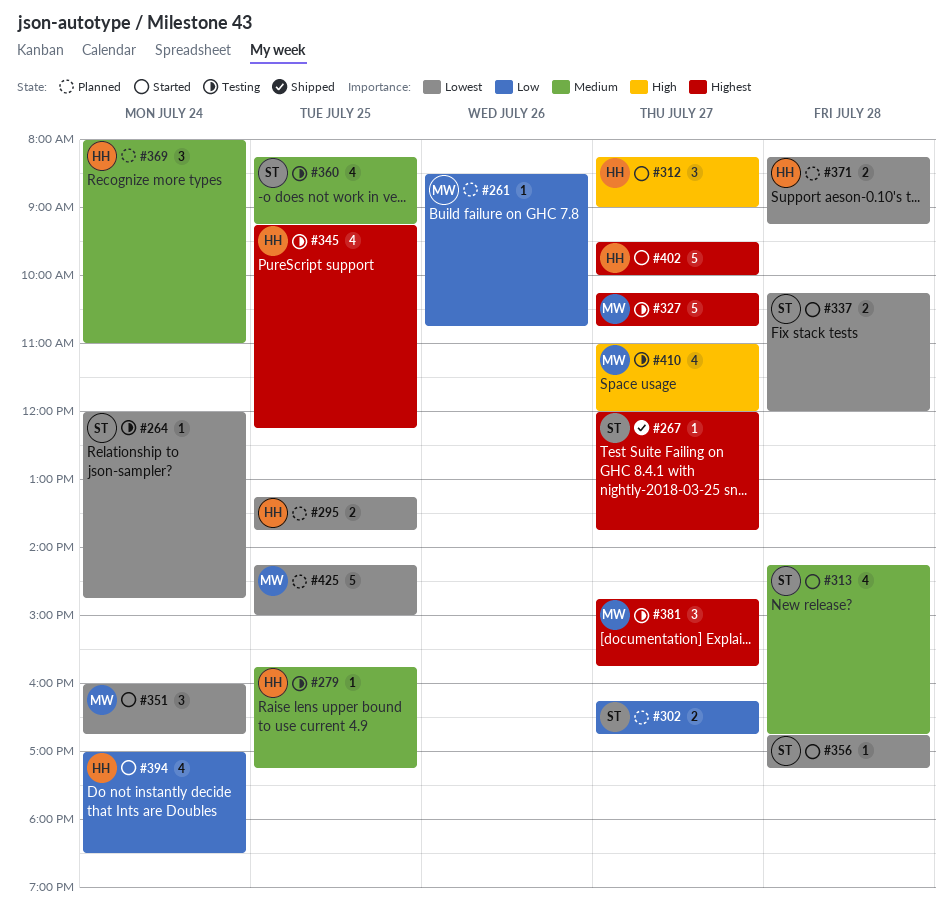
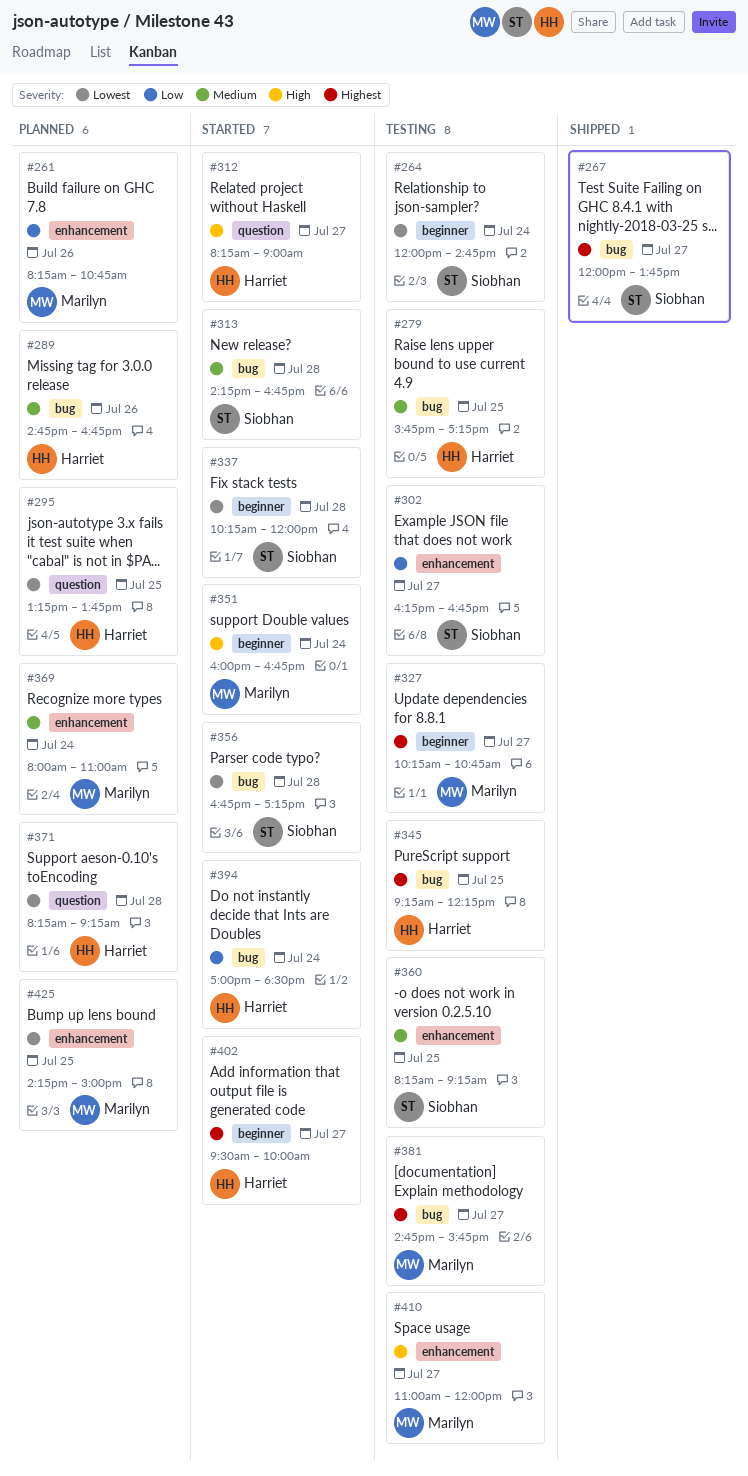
#261, begins: 08:30 -> 08:15
#289: none -> present
#302, status: Planned -> Testing
#351, priority: Lowest -> High
#369, owner: Harriet -> Marilyn

